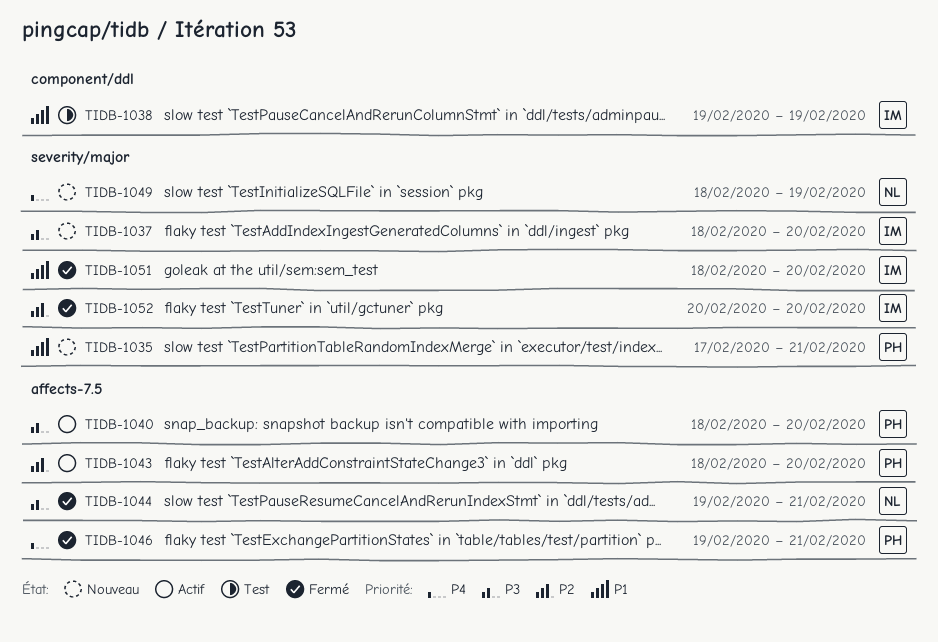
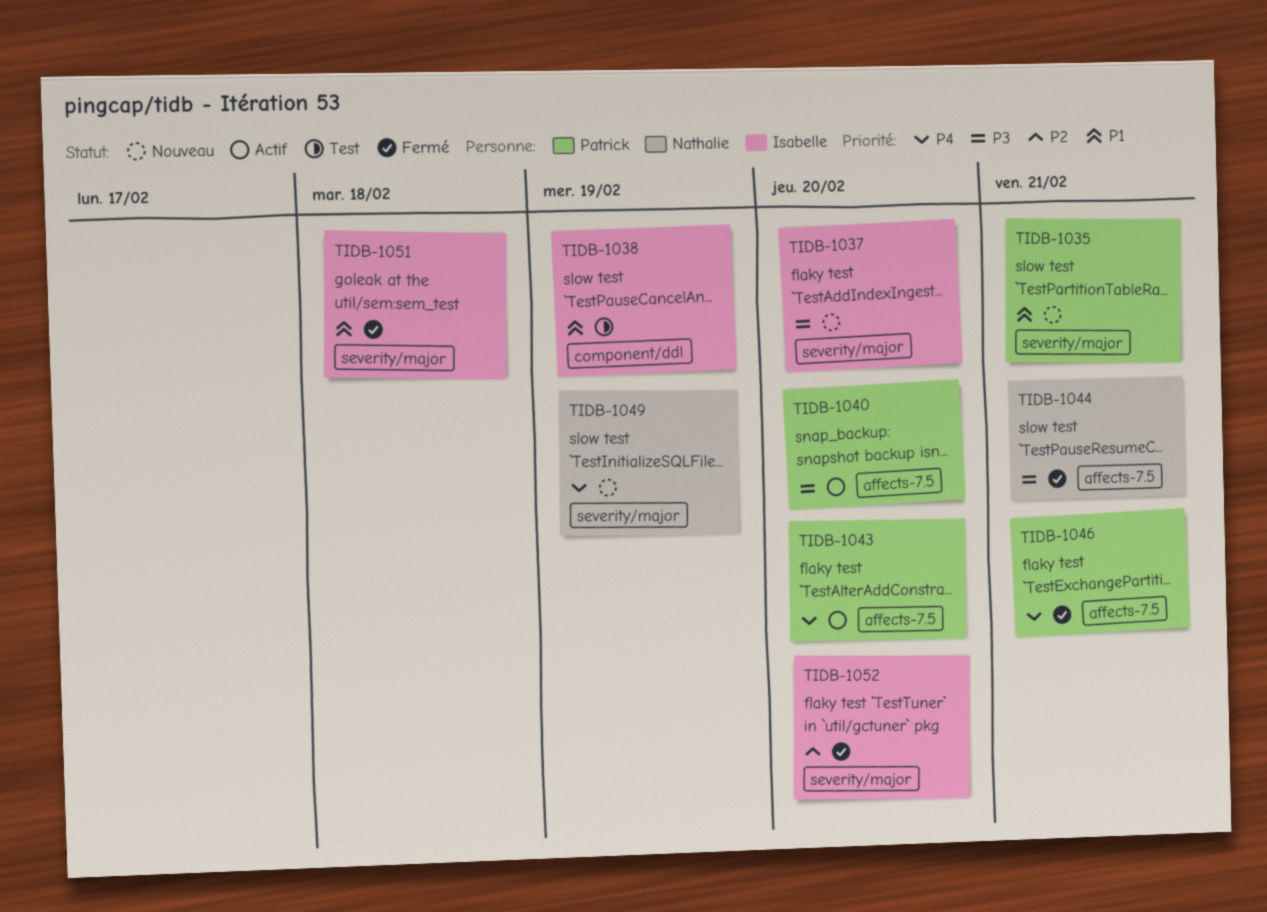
TIDB-1043, priority: P2 -> P4
TIDB-1051, due: Feb 20 -> Feb 18

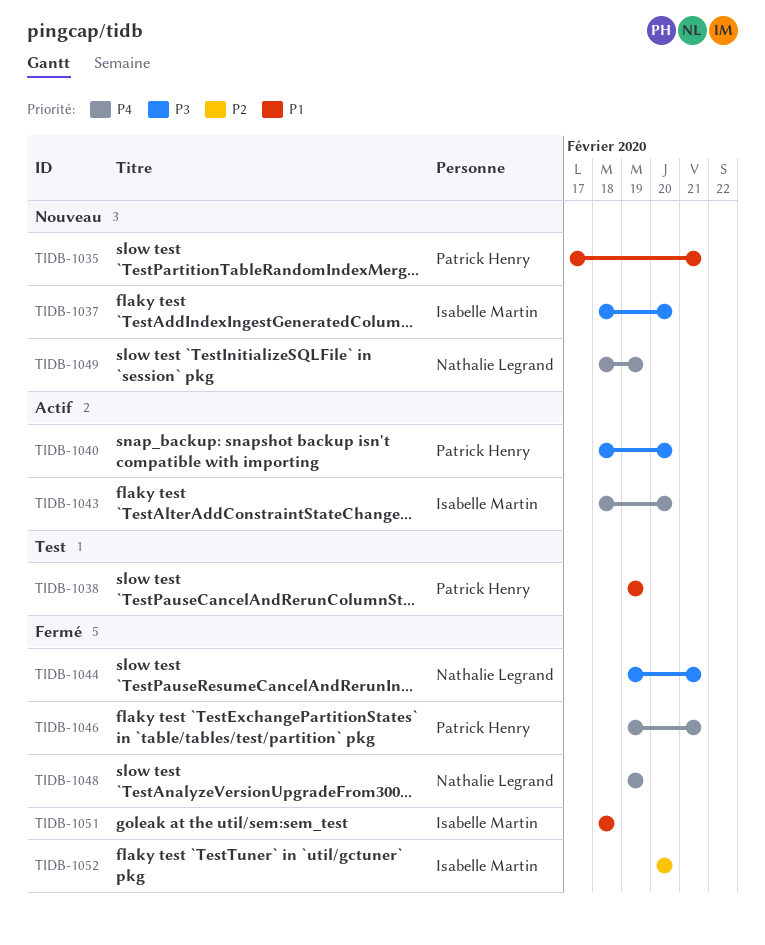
TIDB-1038, owner: Isabelle Martin -> Patrick Henry
TIDB-1043, owner: Patrick Henry -> Isabelle Martin
TIDB-1048: none -> present

